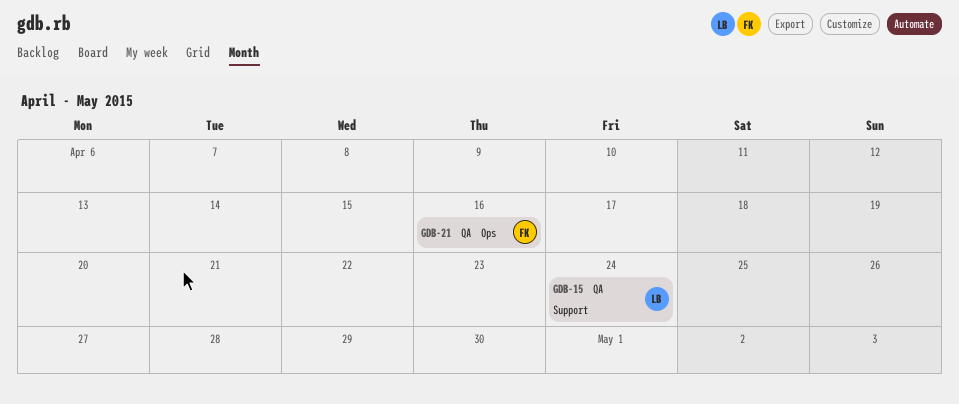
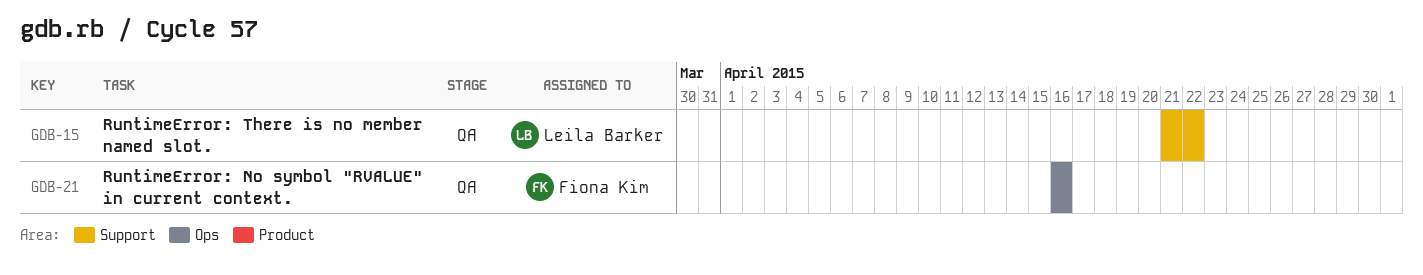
GDB-15, due: Apr 24 -> Apr 22

